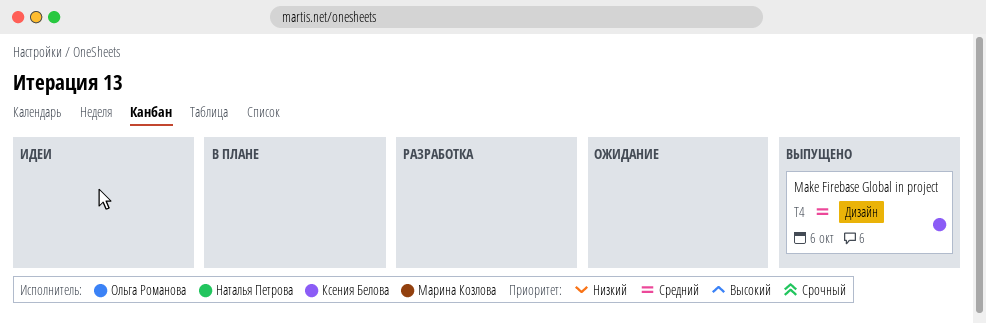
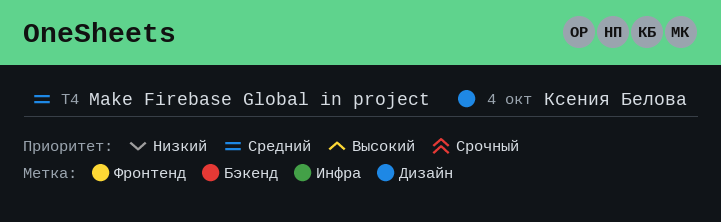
T4, due: Oct 6 -> Oct 4

